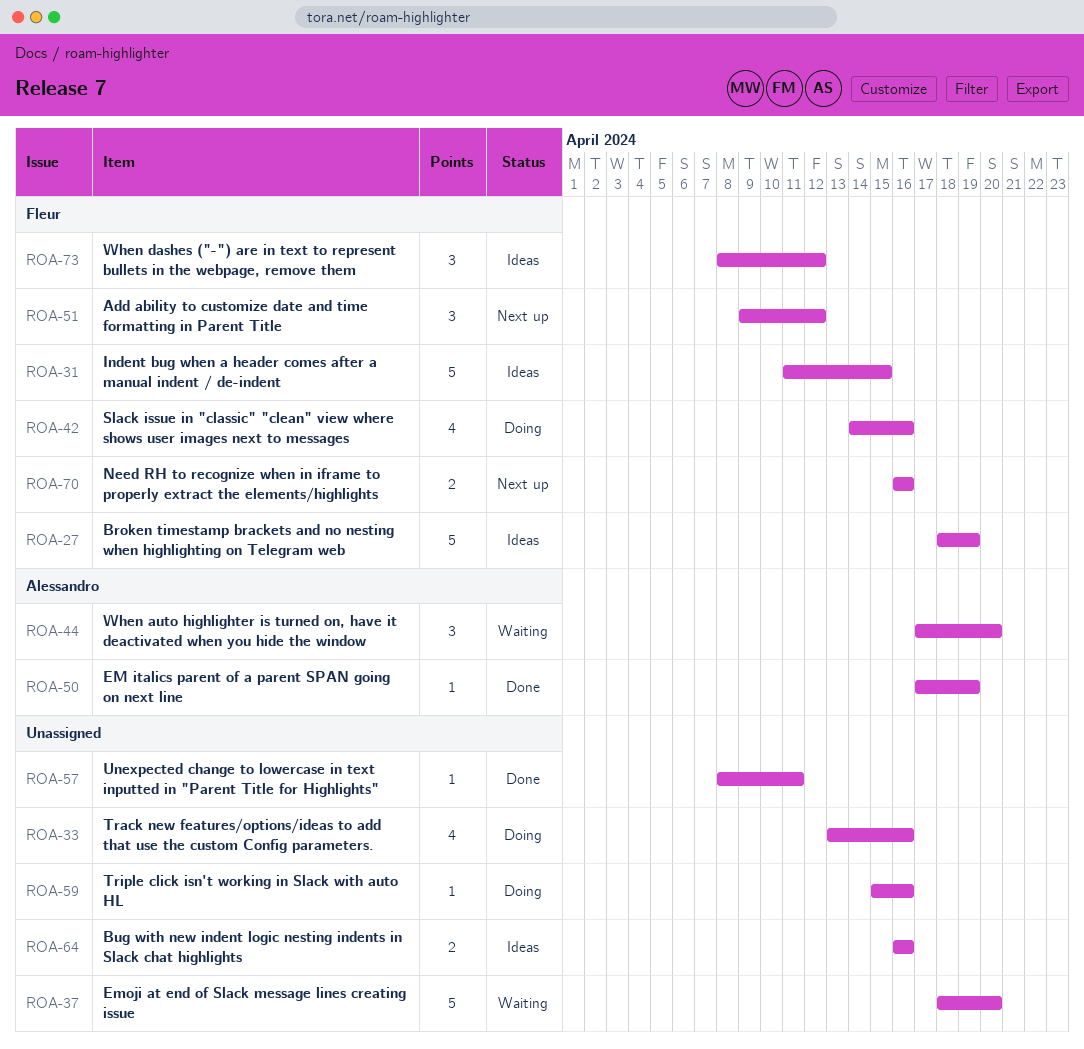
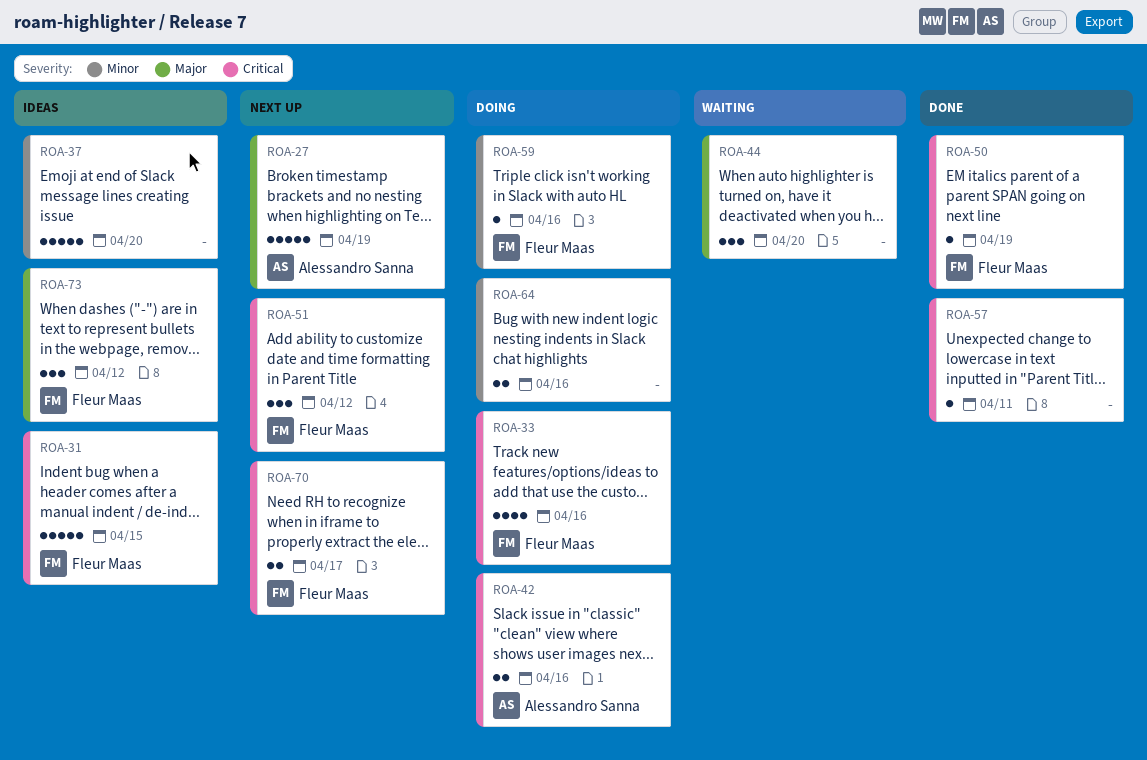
ROA-27, status: Ideas -> Next up
ROA-27, owner: Fleur Maas -> Alessandro Sanna
ROA-33, owner: none -> Fleur Maas
ROA-37, status: Waiting -> Ideas
ROA-42, owner: Fleur Maas -> Alessandro Sanna
ROA-42, estimate: 4 -> 2
ROA-44, owner: Alessandro Sanna -> none
ROA-50, owner: Alessandro Sanna -> Fleur Maas
ROA-59, owner: none -> Fleur Maas
ROA-64, status: Ideas -> Doing
ROA-70, due: Apr 16 -> Apr 17

